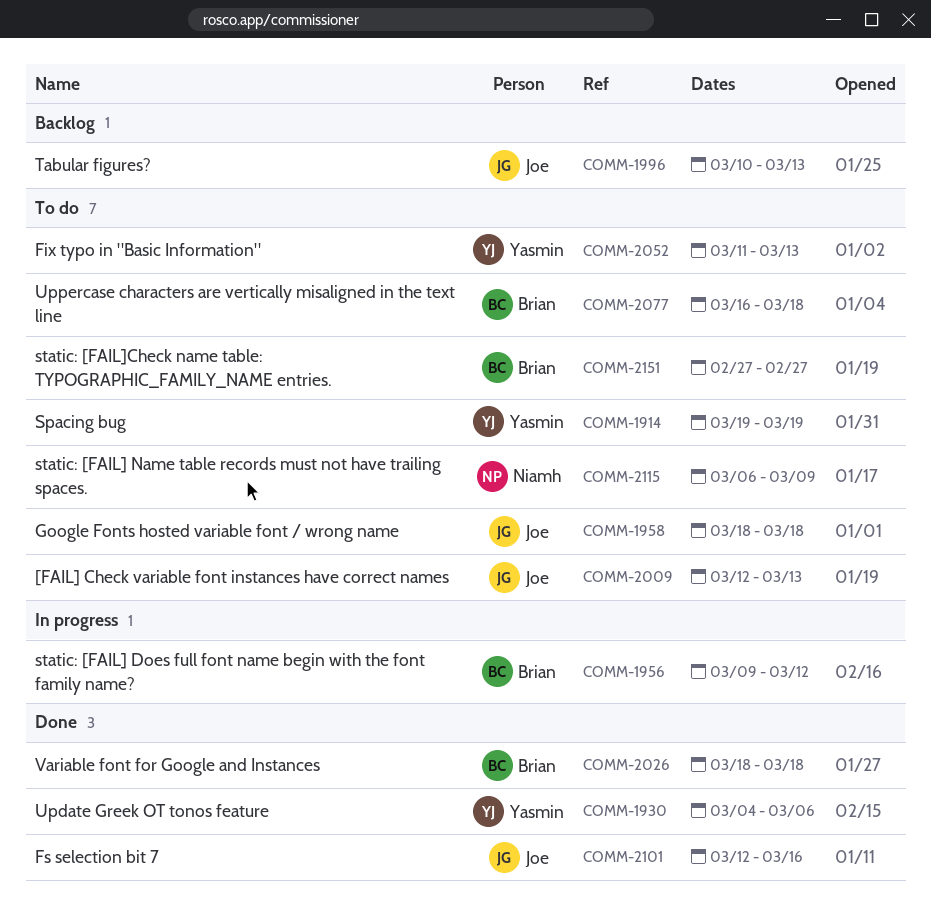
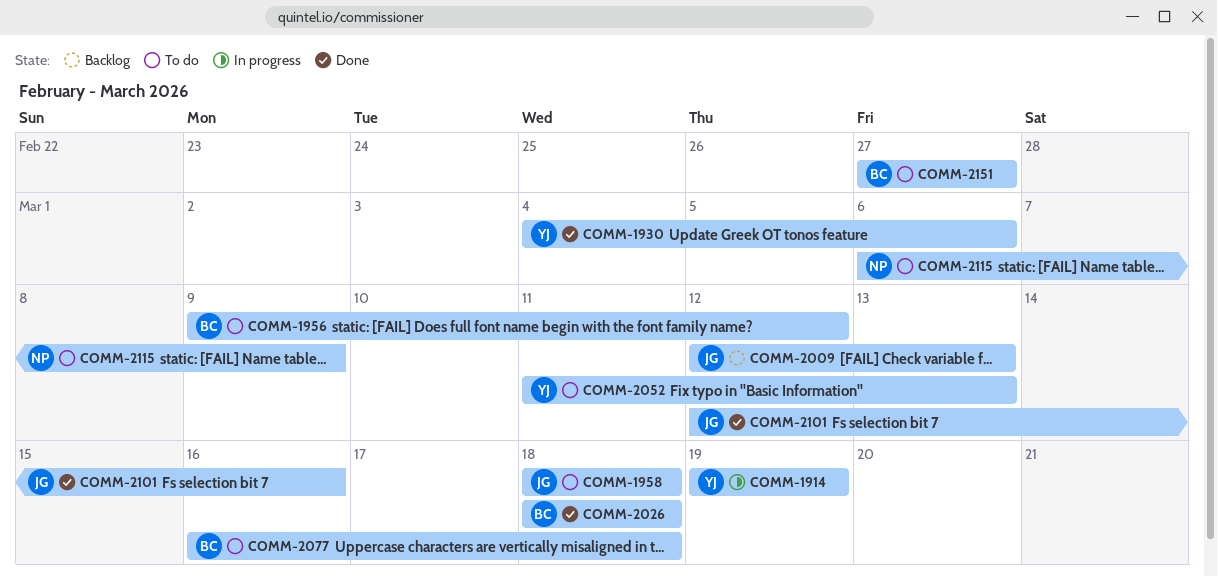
COMM-1914, status: To do -> In progress
COMM-1956, status: In progress -> To do
COMM-1996: present -> none
COMM-2009, status: To do -> Backlog

